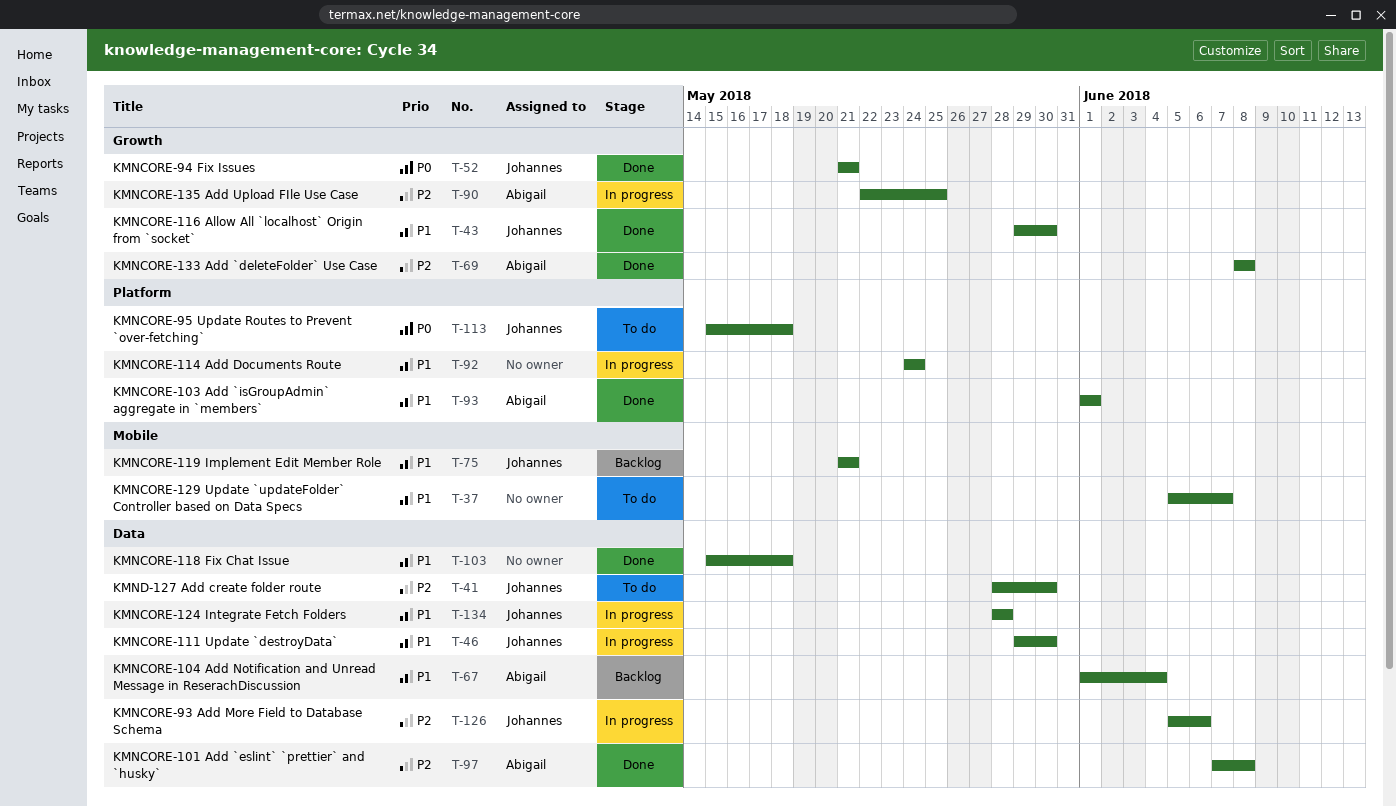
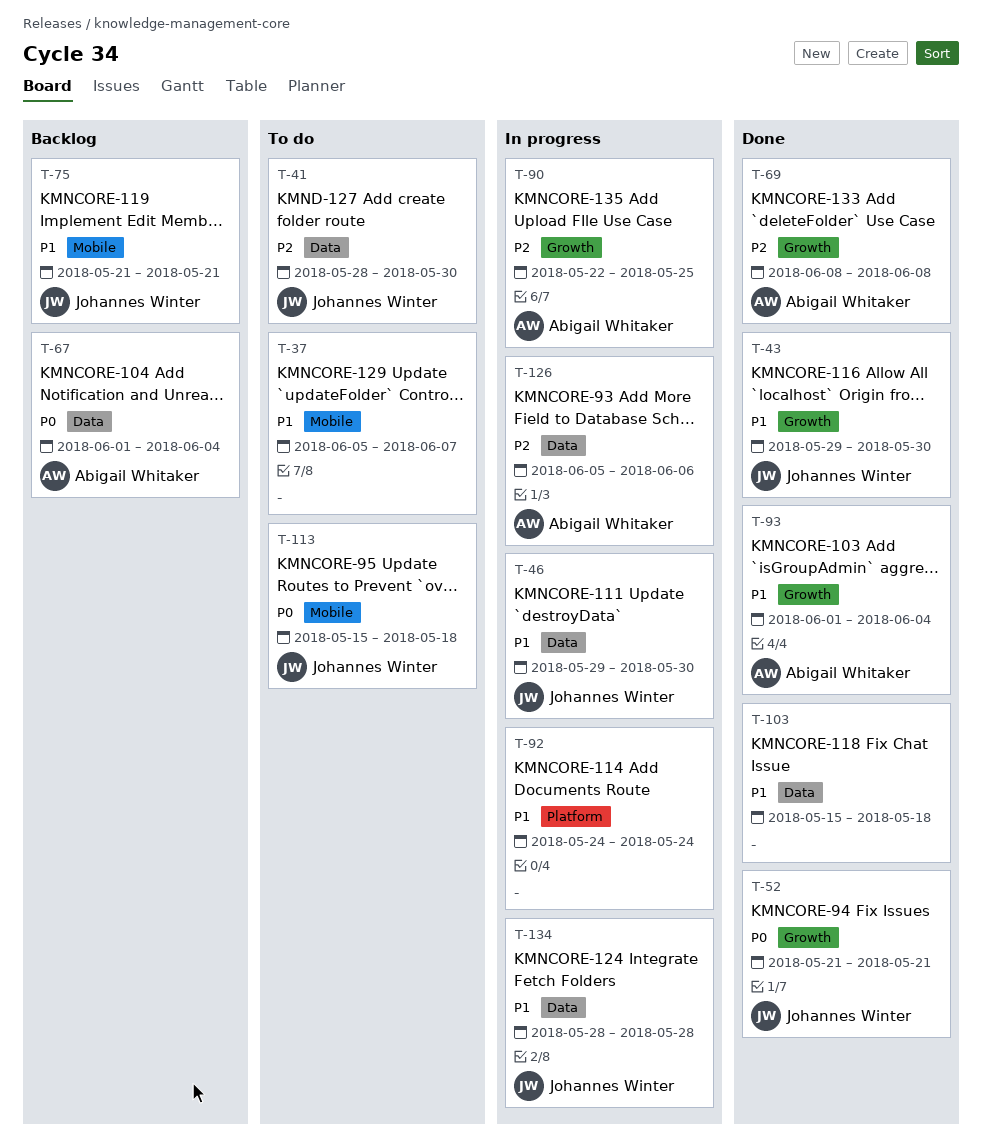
T-67, priority: P1 -> P0
T-93, label: Platform -> Growth
T-93, due: Jun 1 -> Jun 4
T-97: present -> none
T-113, label: Platform -> Mobile
T-126, owner: Johannes Winter -> Abigail Whitaker

